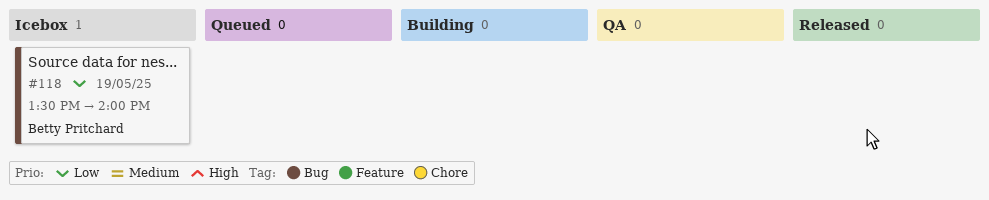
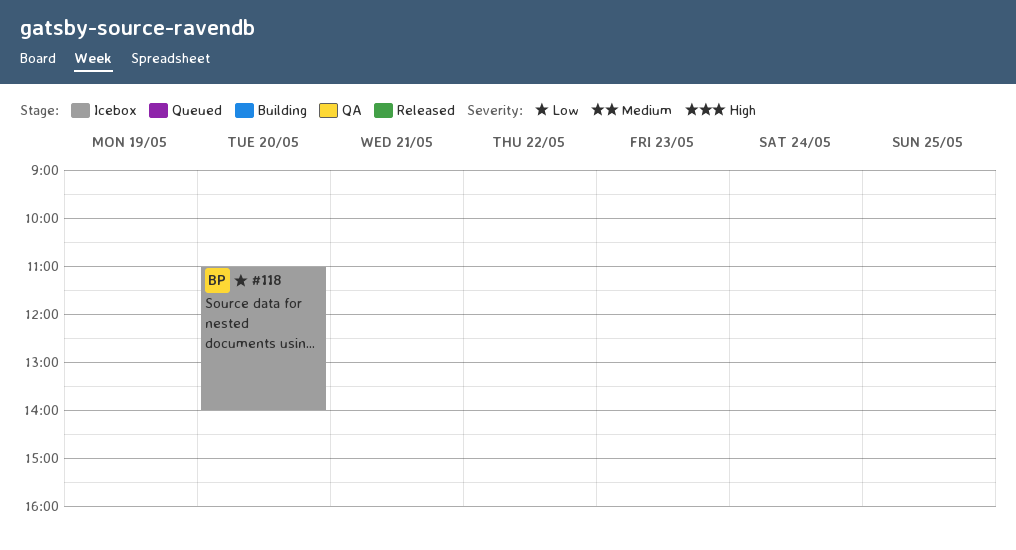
#118, day: May 19 -> May 20
#118, begins: 13:30 -> 11:00

